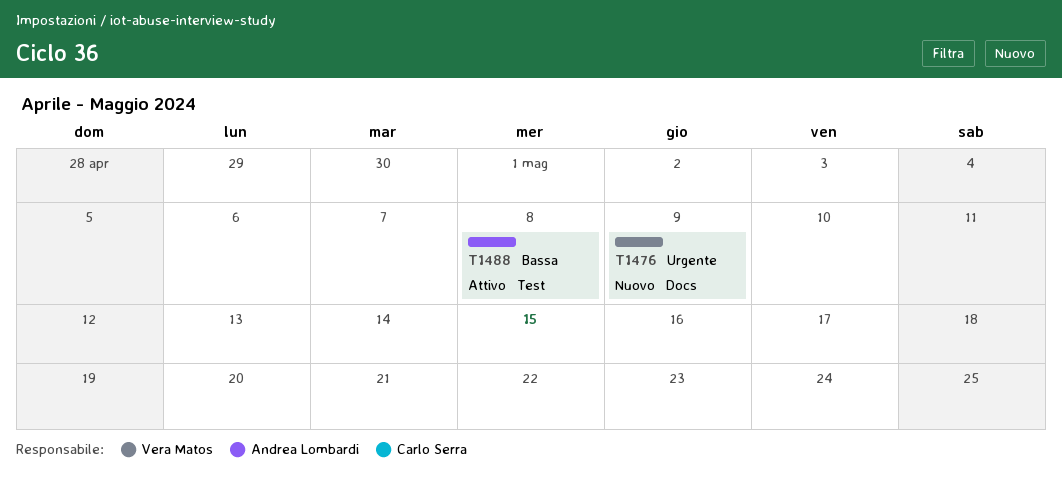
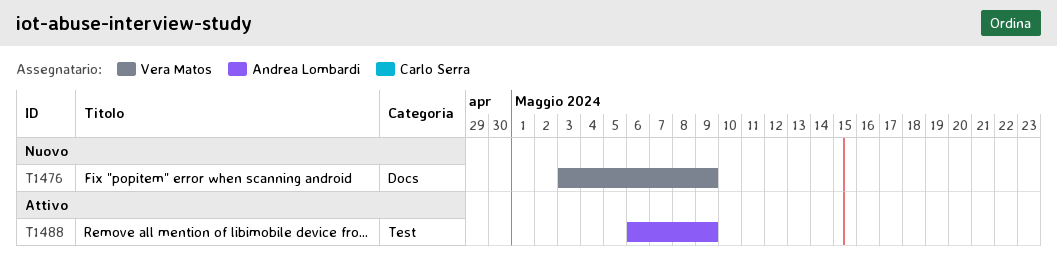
T1488, due: May 8 -> May 9

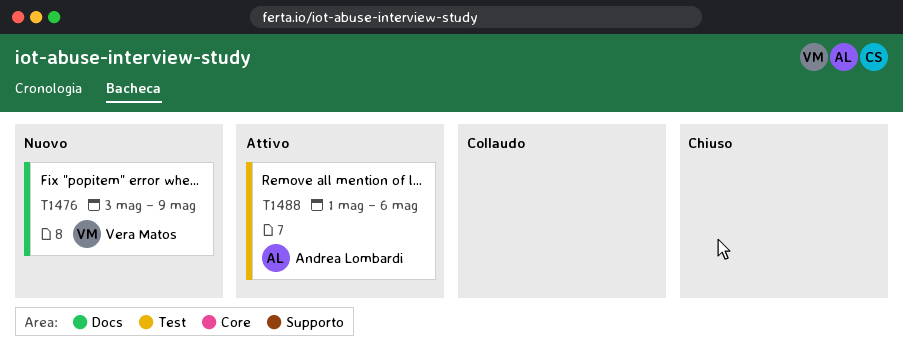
T1488, start: May 6 -> May 1
T1488, due: May 9 -> May 6

